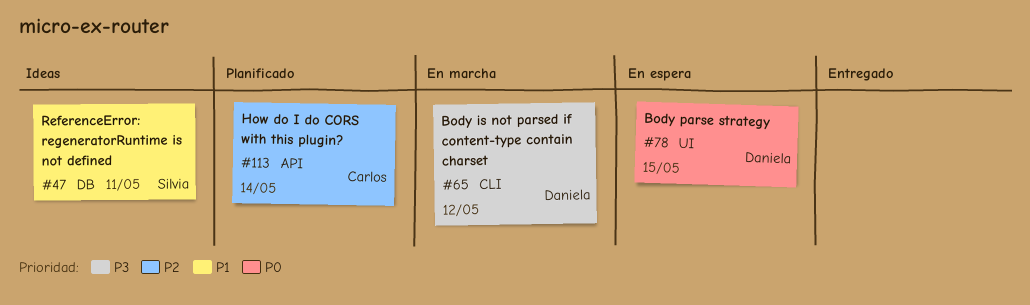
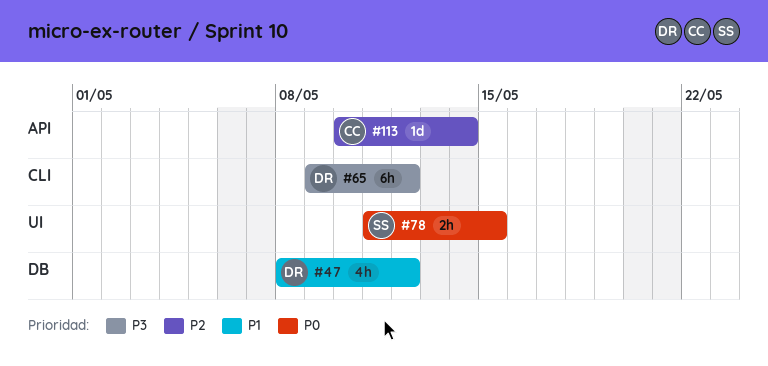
#47, owner: Silvia -> Daniela
#47, due: May 11 -> May 12
#78, owner: Daniela -> Silvia

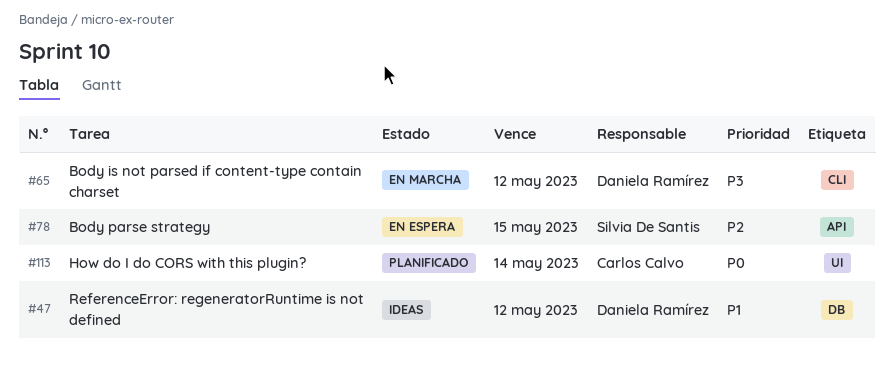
#78, priority: P0 -> P2
#78, label: UI -> API
#113, priority: P2 -> P0
#113, label: API -> UI

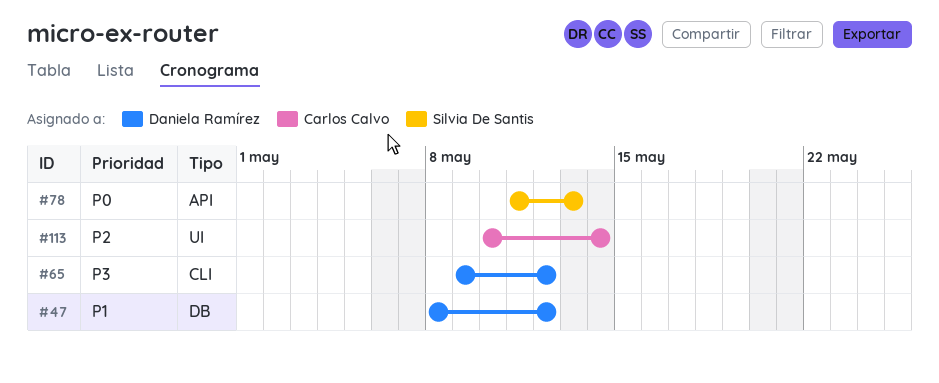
#78, priority: P2 -> P0
#78, due: May 15 -> May 13
#113, priority: P0 -> P2

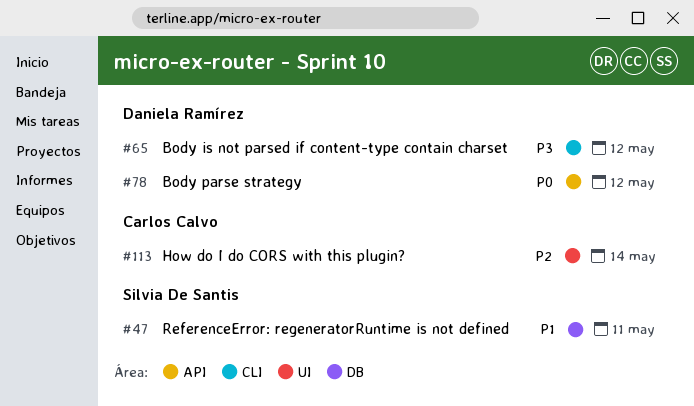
#47, owner: Daniela Ramírez -> Silvia De Santis
#47, due: May 12 -> May 11
#78, owner: Silvia De Santis -> Daniela Ramírez
#78, due: May 13 -> May 12

